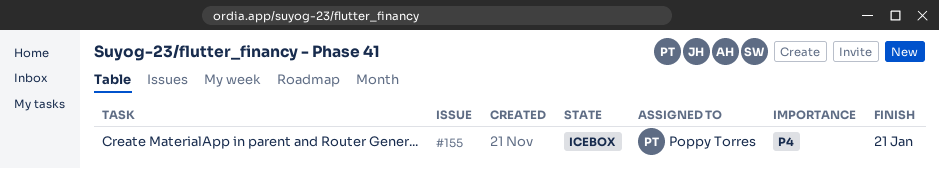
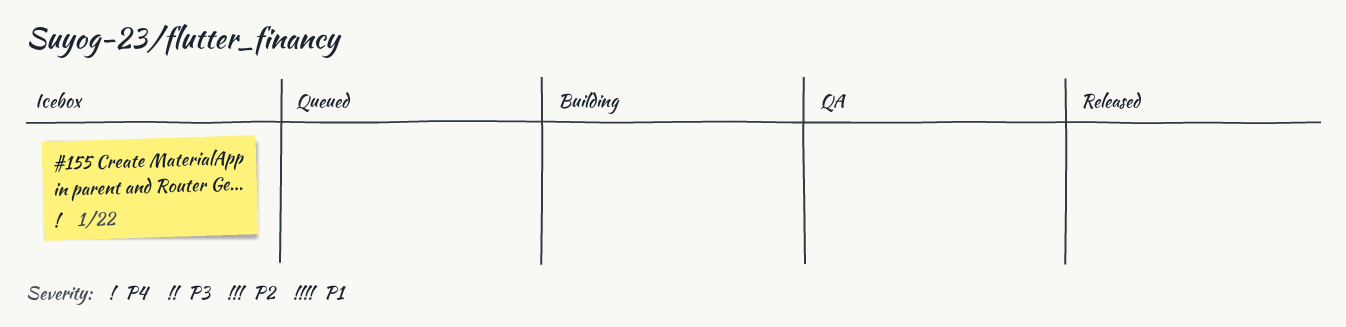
#155, due: Jan 21 -> Jan 22

